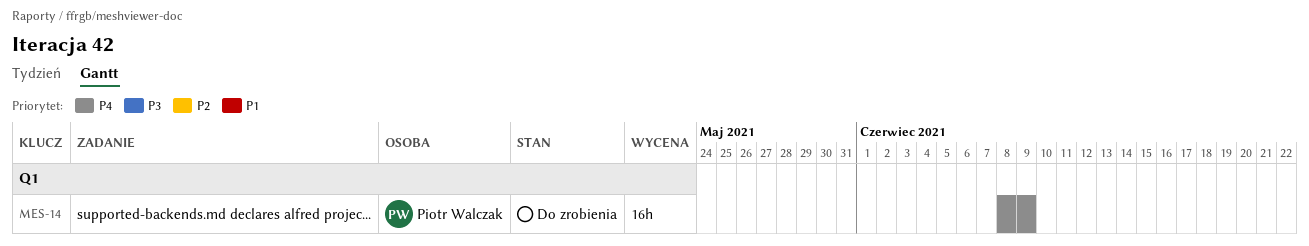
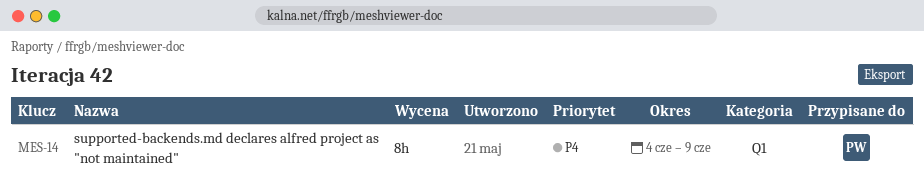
MES-14, estimate: 16h -> 8h
MES-14, start: Jun 8 -> Jun 4

